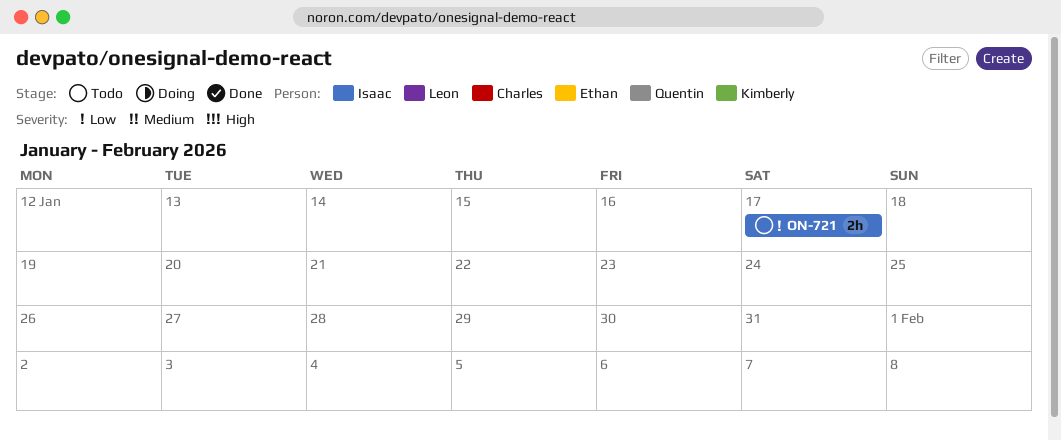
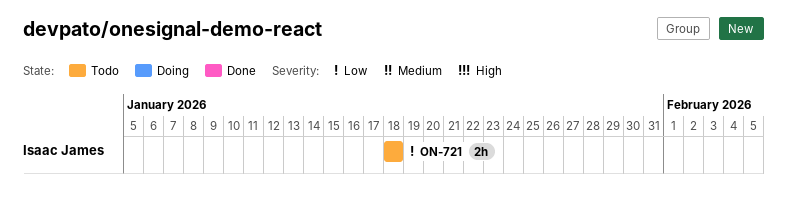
ON-721, start: Jan 17 -> Jan 18
ON-721, due: Jan 17 -> Jan 18

